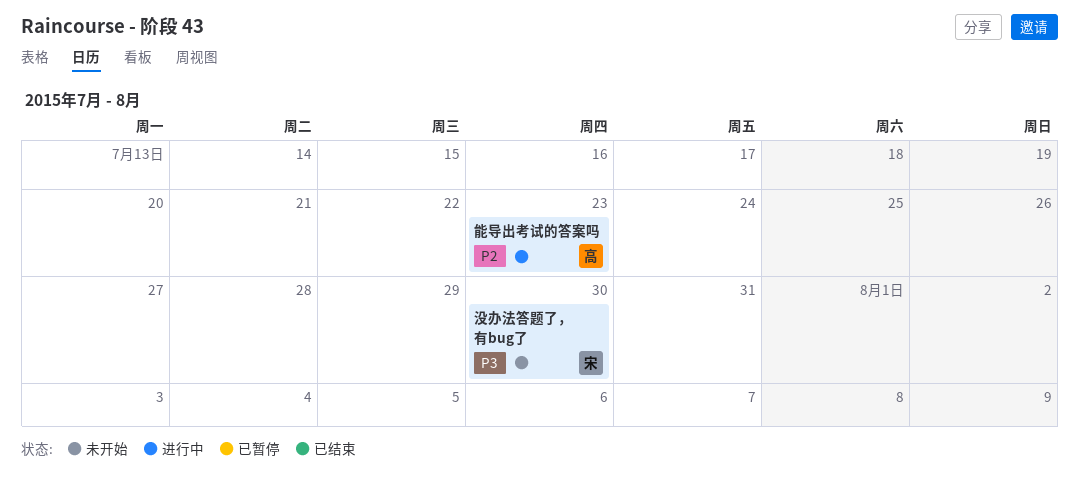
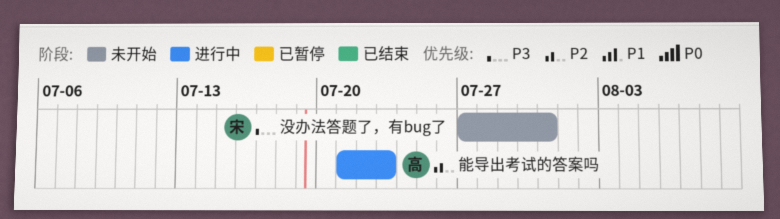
没办法答题了，有bug了, due: Jul 30 -> Jul 31

